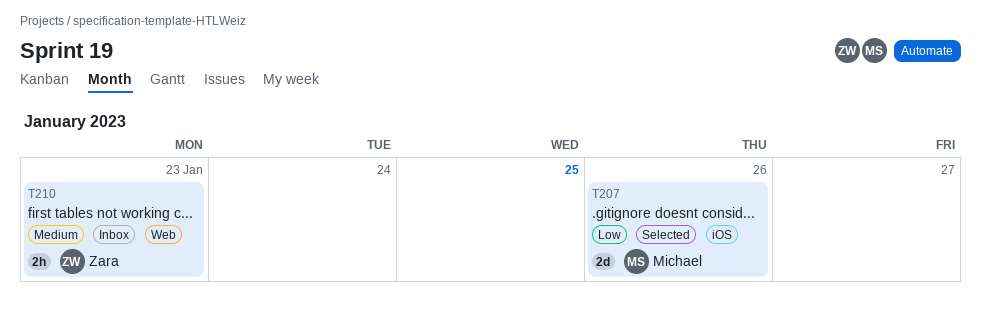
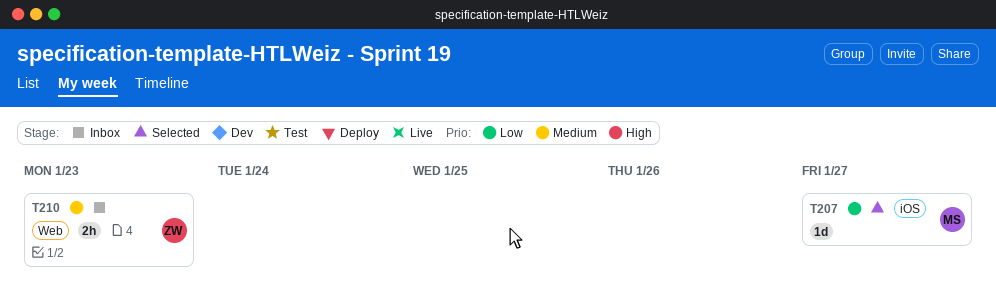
T207, estimate: 2d -> 1d
T207, due: Jan 26 -> Jan 27

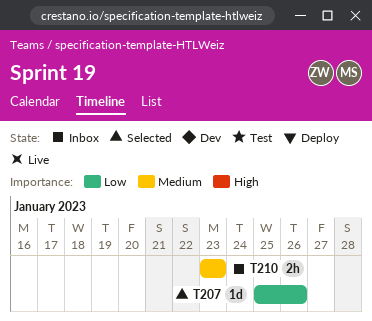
T207, due: Jan 27 -> Jan 26

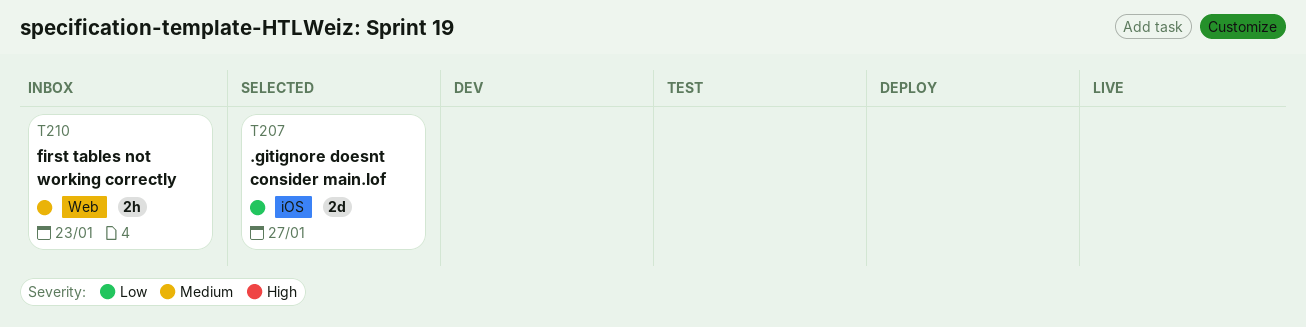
T207, estimate: 1d -> 2d
T207, due: Jan 26 -> Jan 27

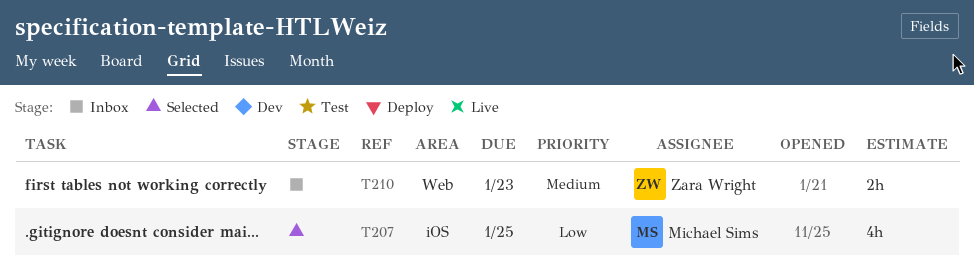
T207, estimate: 2d -> 4h
T207, due: Jan 27 -> Jan 25

